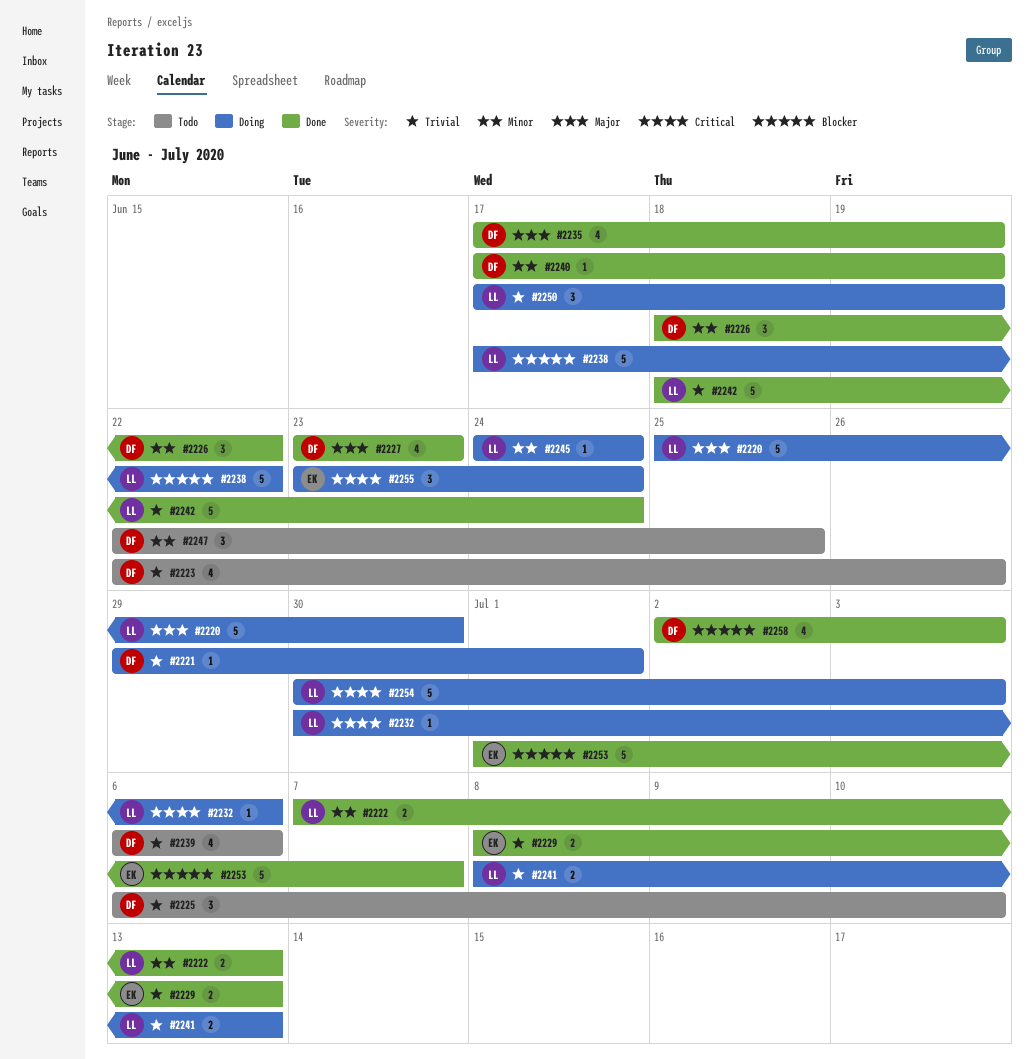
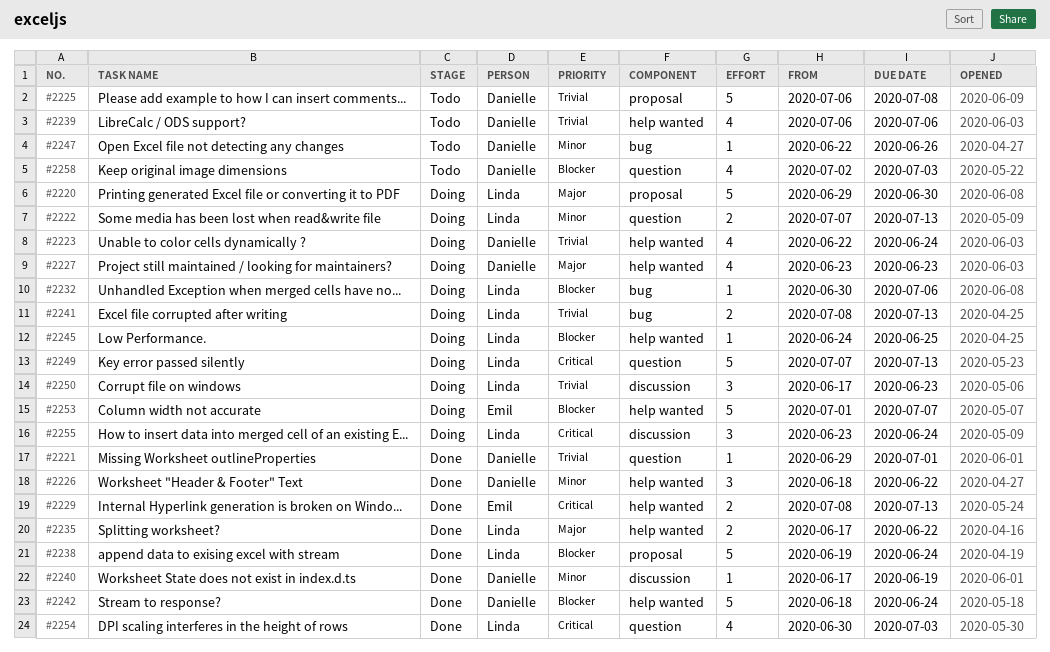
#2220, start: Jun 25 -> Jun 29
#2221, status: Doing -> Done
#2222, status: Done -> Doing
#2223, status: Todo -> Doing
#2223, due: Jun 26 -> Jun 24
#2225, estimate: 3 -> 5
#2225, due: Jul 10 -> Jul 8
#2227, status: Done -> Doing
#2229, priority: Trivial -> Critical
#2232, priority: Critical -> Blocker
#2235, owner: Danielle -> Linda
#2235, estimate: 4 -> 2
#2235, due: Jun 19 -> Jun 22
#2238, status: Doing -> Done
#2238, start: Jun 17 -> Jun 19
#2238, due: Jun 22 -> Jun 24
#2242, owner: Linda -> Danielle
#2242, priority: Trivial -> Blocker
#2245, priority: Minor -> Blocker
#2245, due: Jun 24 -> Jun 25
#2247, estimate: 3 -> 1
#2247, due: Jun 25 -> Jun 26
#2249: none -> present
#2250, due: Jun 19 -> Jun 23
#2253, status: Done -> Doing
#2254, status: Doing -> Done
#2254, estimate: 5 -> 4
#2255, owner: Emil -> Linda
#2258, status: Done -> Todo

